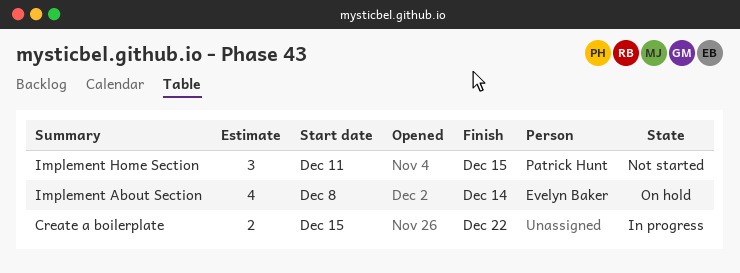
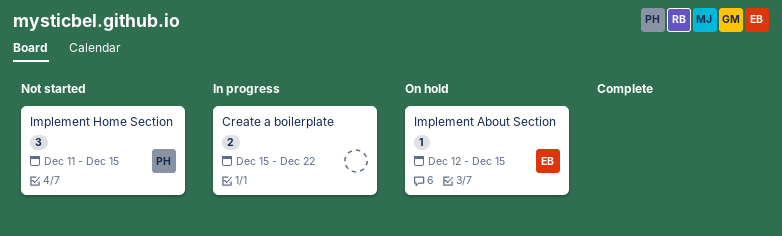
Implement About Section, estimate: 4 -> 1
Implement About Section, start: Dec 8 -> Dec 12
Implement About Section, due: Dec 14 -> Dec 15

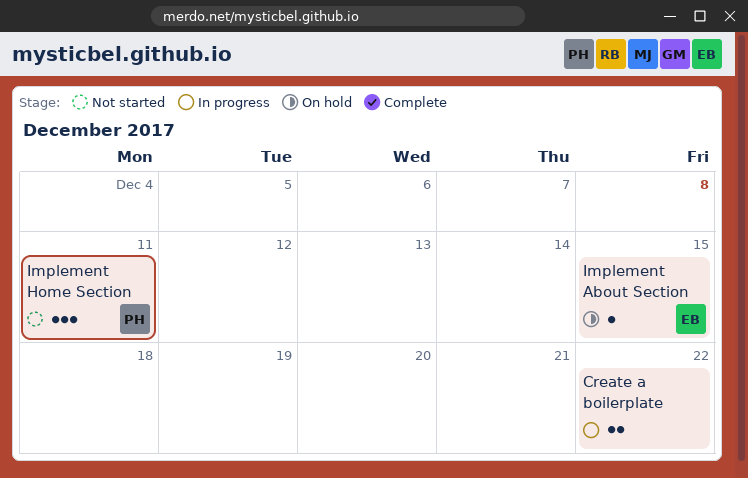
Implement Home Section, due: Dec 15 -> Dec 11

